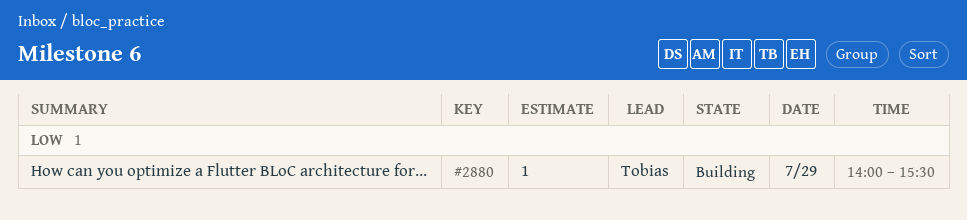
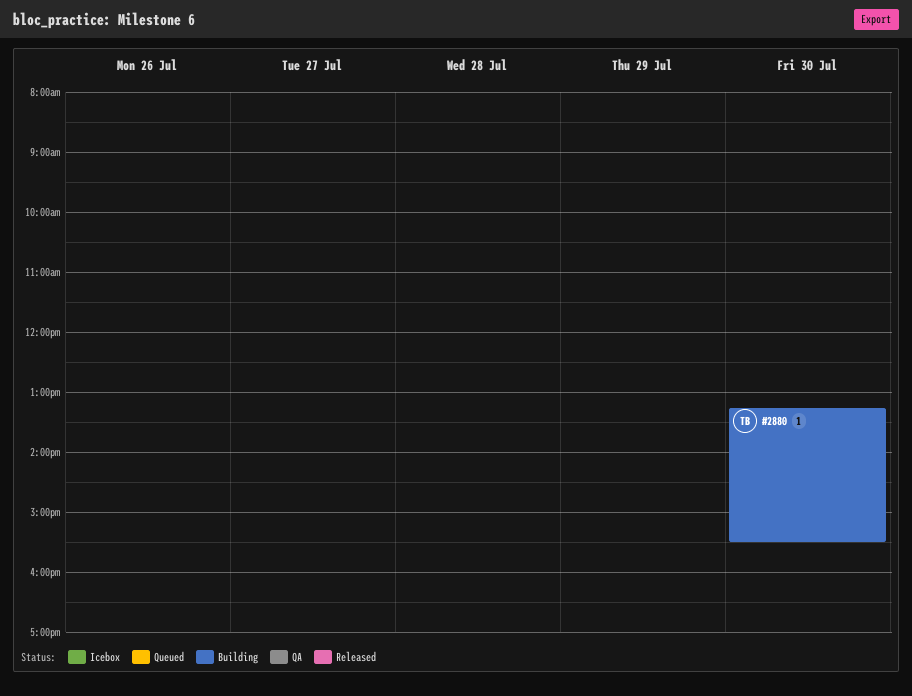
#2880, day: Jul 29 -> Jul 30
#2880, begins: 14:00 -> 13:15

